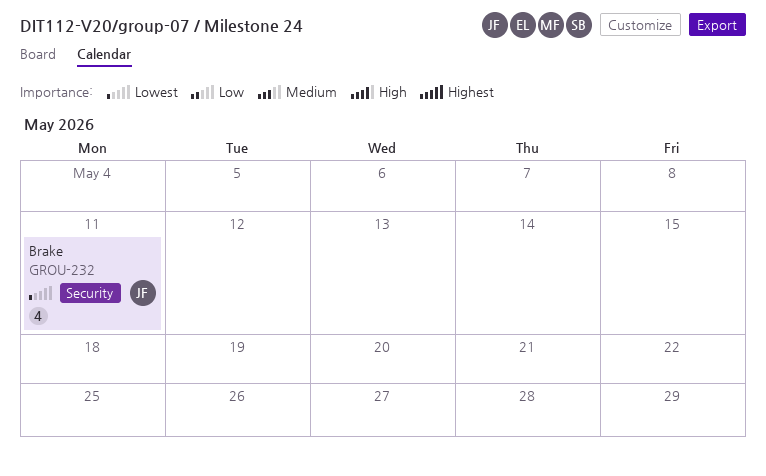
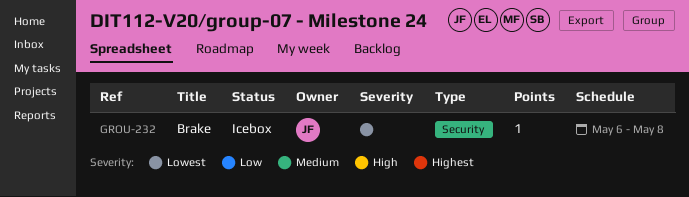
GROU-232, estimate: 4 -> 1
GROU-232, due: May 11 -> May 8

